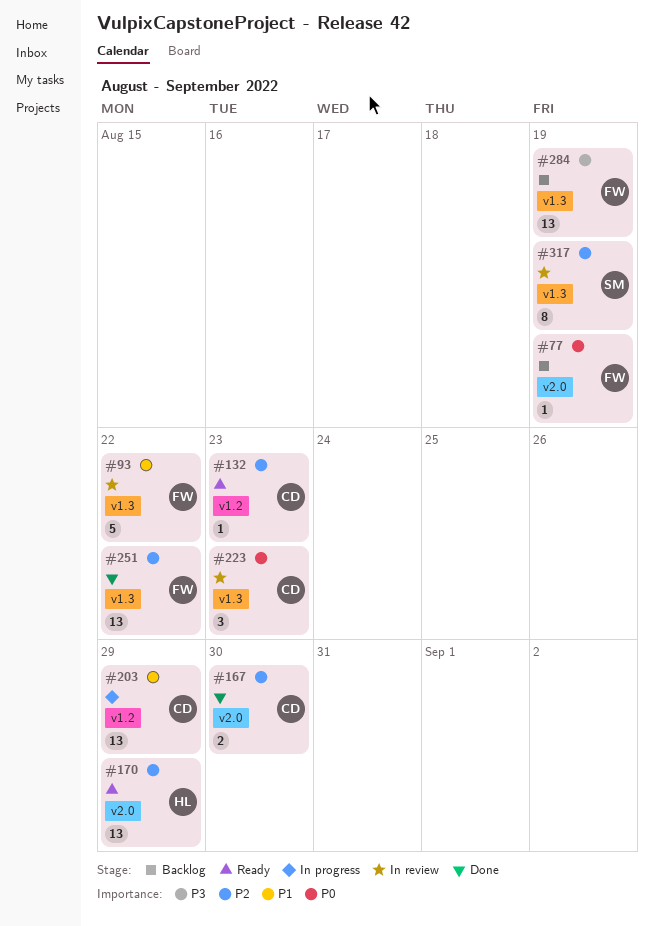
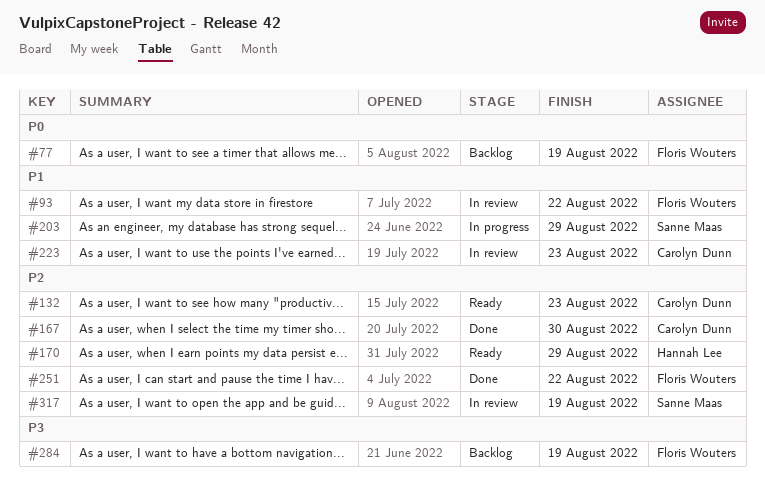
#203, owner: Carolyn Dunn -> Sanne Maas
#223, priority: P0 -> P1

